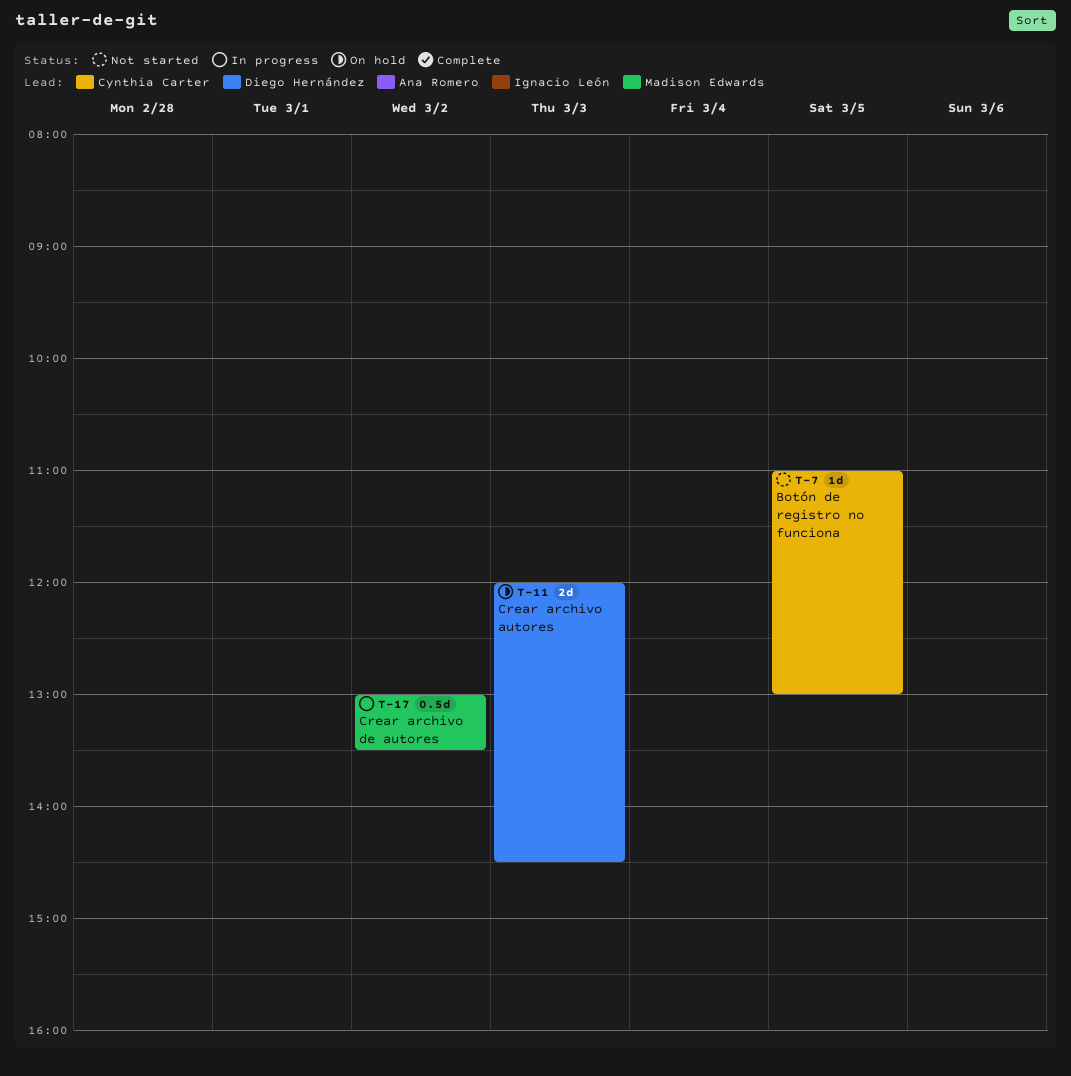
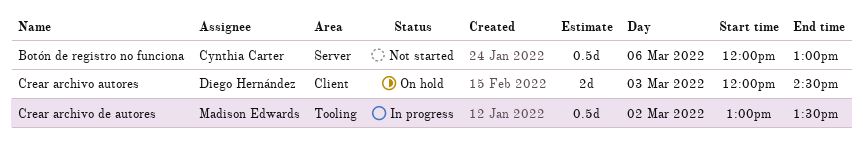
Botón de registro no funciona, estimate: 1d -> 0.5d
Botón de registro no funciona, day: Mar 5 -> Mar 6
Botón de registro no funciona, begins: 11:00 -> 12:00

